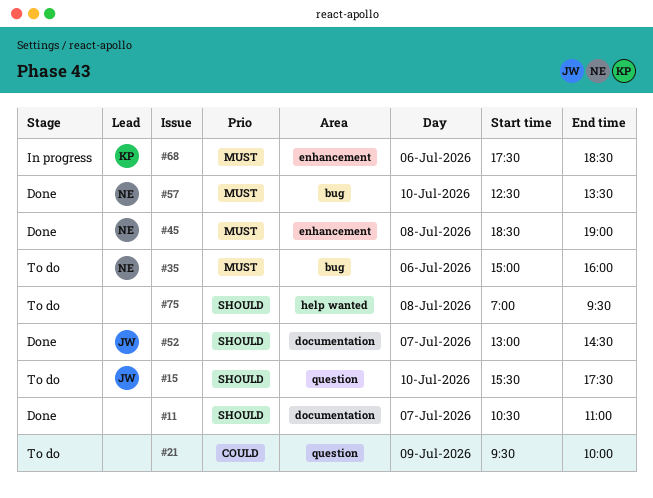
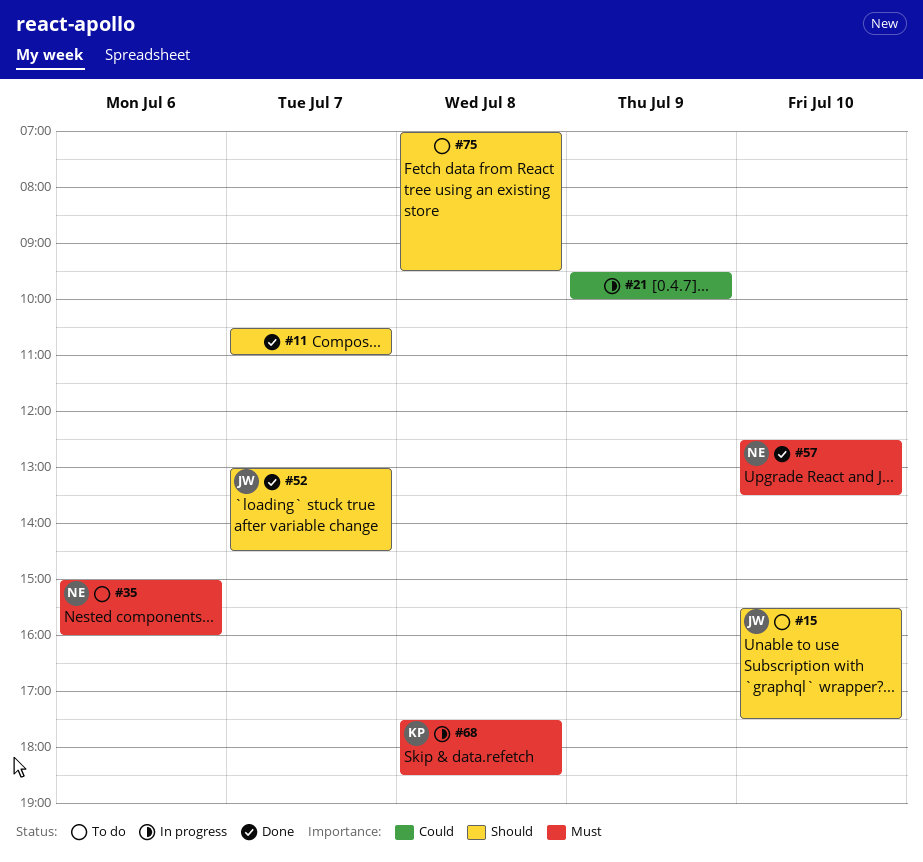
#21, status: To do -> In progress
#45: present -> none
#68, day: Jul 6 -> Jul 8

